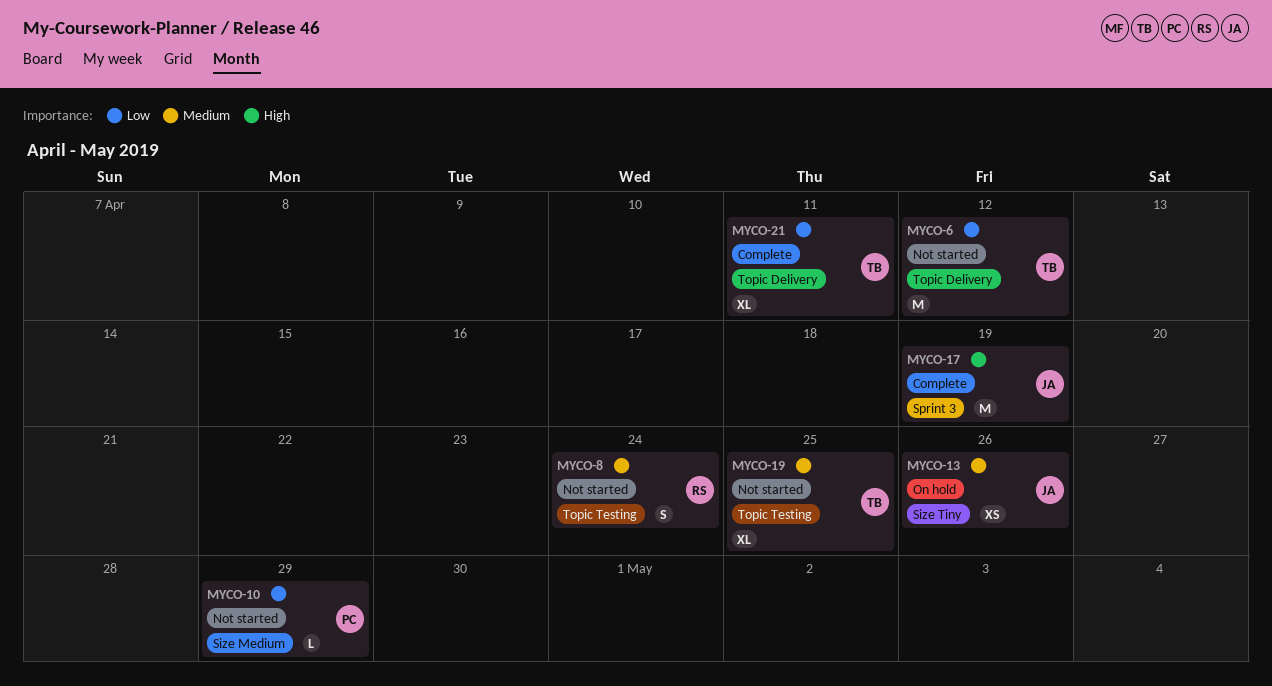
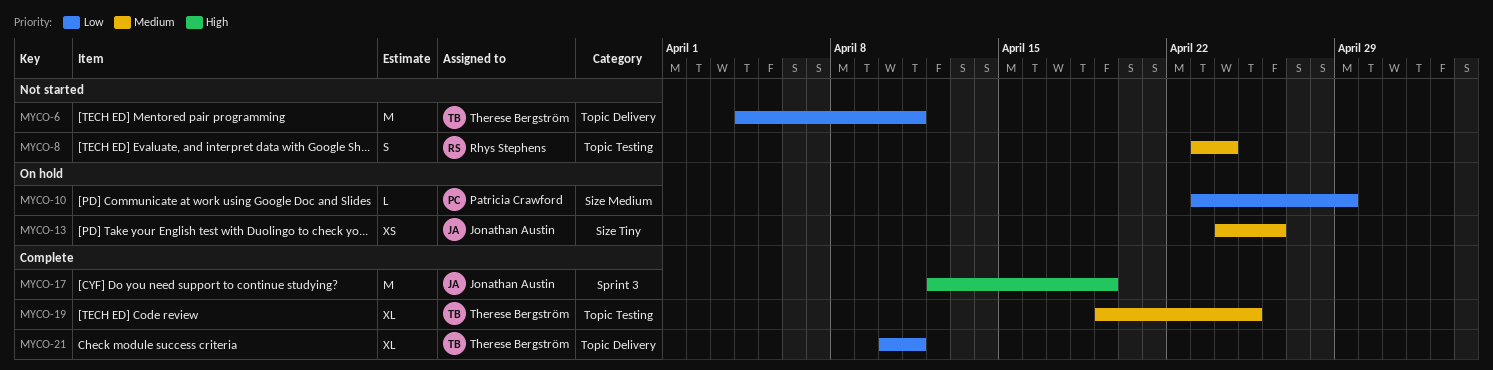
MYCO-6, due: Apr 12 -> Apr 11
MYCO-10, status: Not started -> On hold
MYCO-19, status: Not started -> Complete

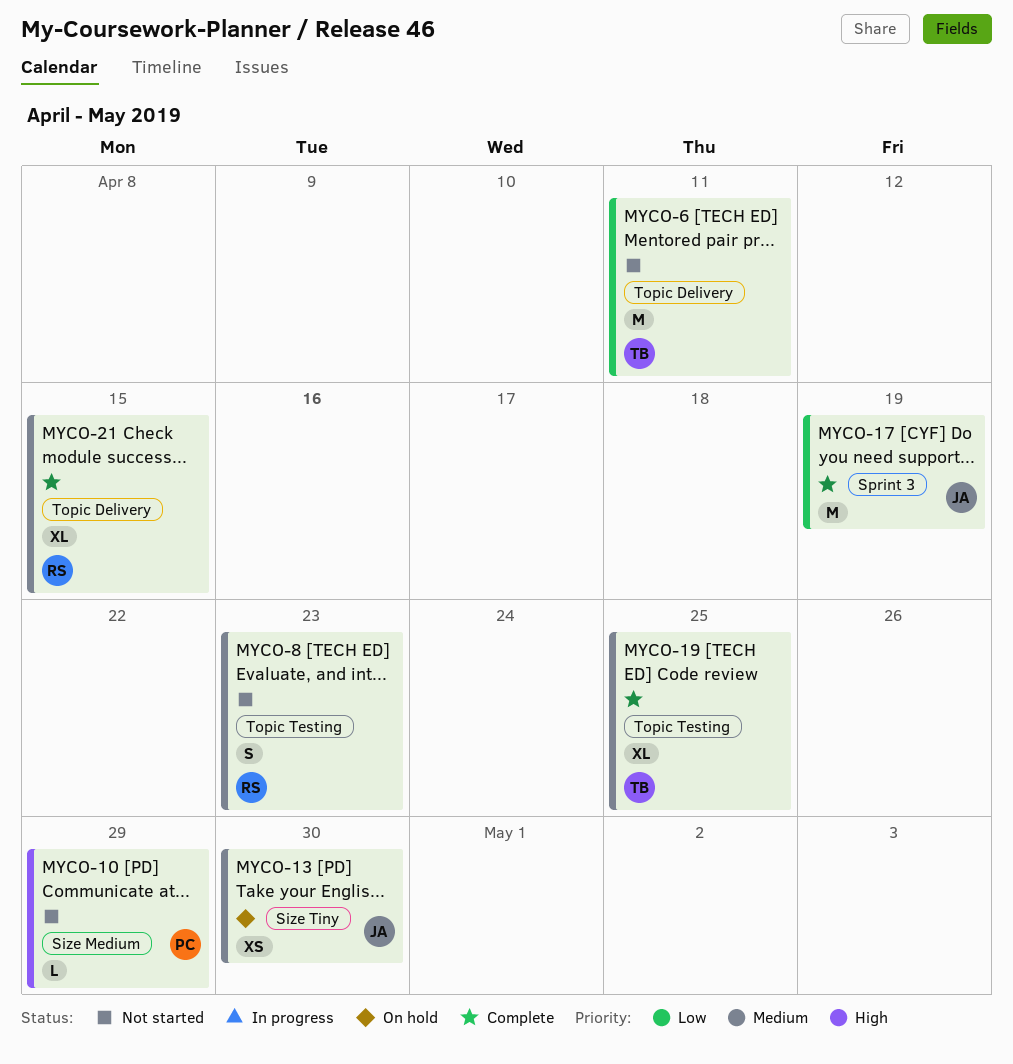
MYCO-8, due: Apr 24 -> Apr 23
MYCO-10, status: On hold -> Not started
MYCO-10, priority: Low -> High
MYCO-13, due: Apr 26 -> Apr 30
MYCO-17, priority: High -> Low
MYCO-21, owner: Therese Bergström -> Rhys Stephens
MYCO-21, priority: Low -> Medium
MYCO-21, due: Apr 11 -> Apr 15

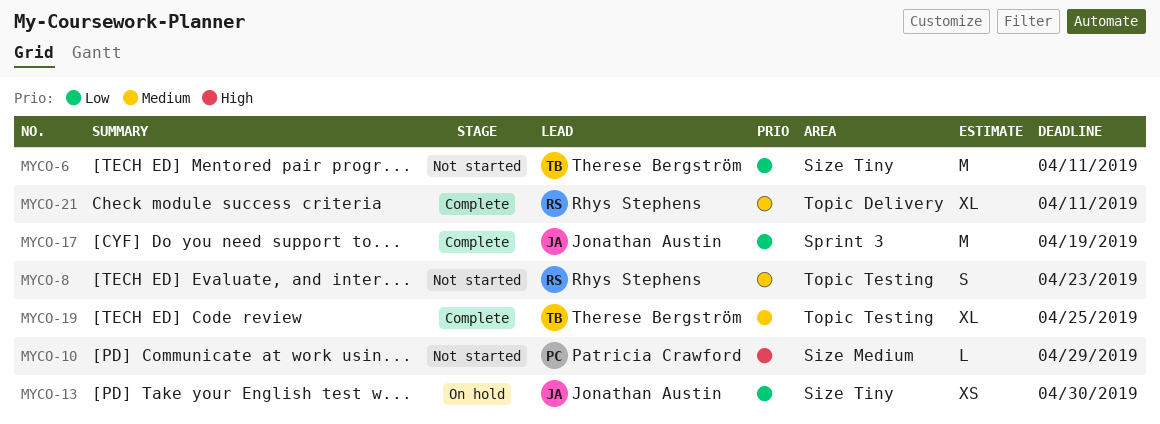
MYCO-6, label: Topic Delivery -> Size Tiny
MYCO-13, priority: Medium -> Low
MYCO-21, due: Apr 15 -> Apr 11

